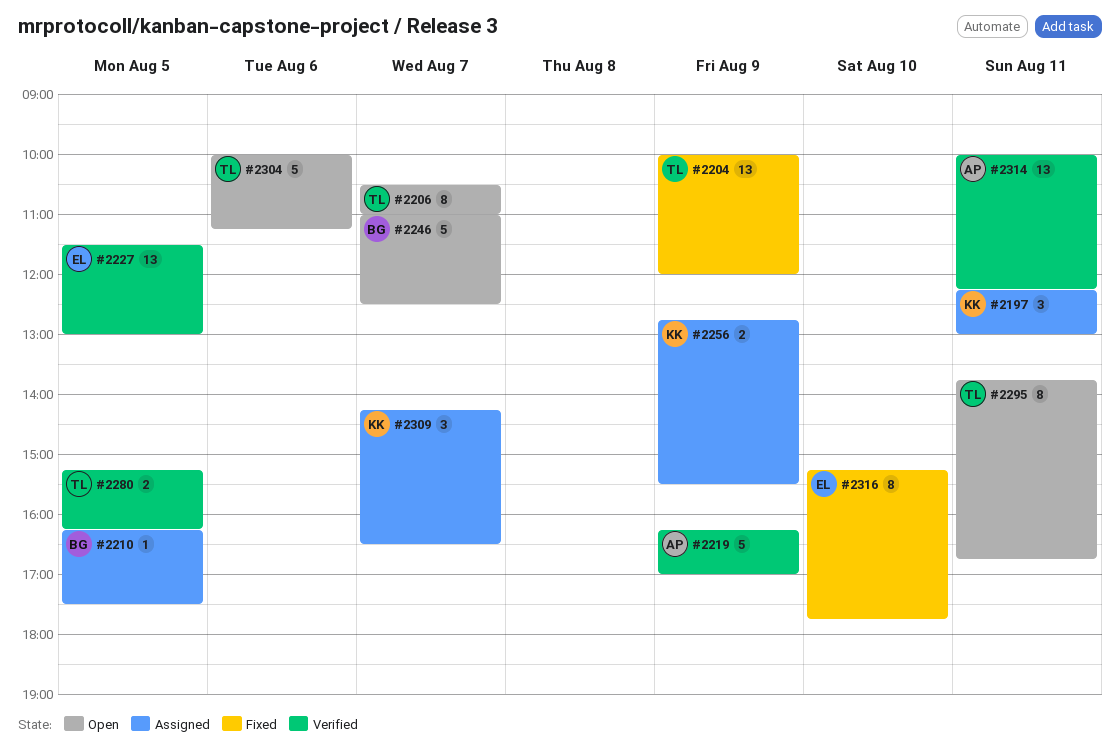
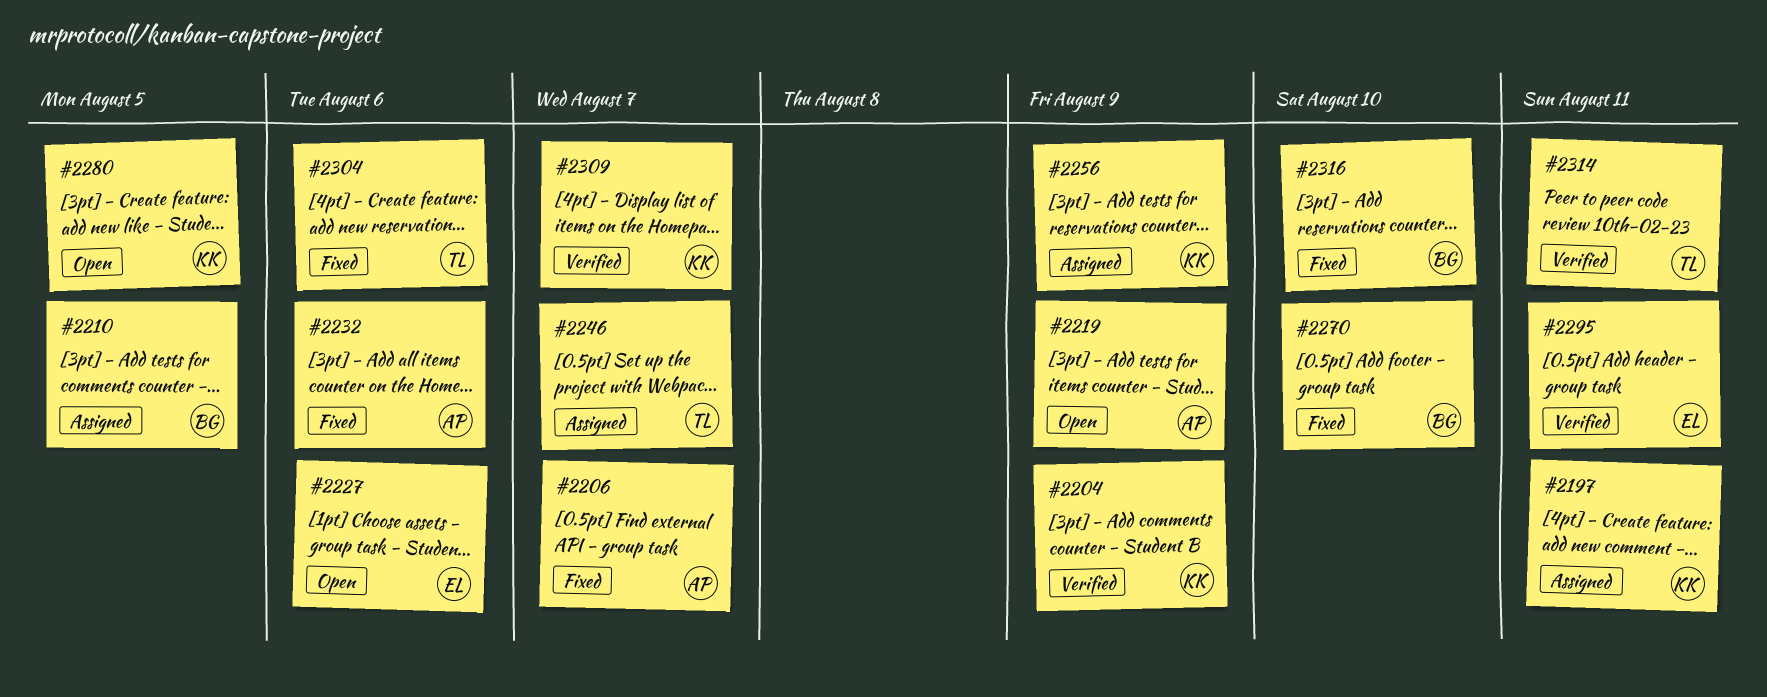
#2204, status: Fixed -> Verified
#2204, owner: TL -> KK
#2206, status: Open -> Fixed
#2206, owner: TL -> AP
#2219, status: Verified -> Open
#2227, status: Verified -> Open
#2227, day: Aug 5 -> Aug 6
#2232: none -> present
#2246, status: Open -> Assigned
#2246, owner: BG -> TL
#2270: none -> present
#2280, status: Verified -> Open
#2280, owner: TL -> KK
#2295, status: Open -> Verified
#2295, owner: TL -> EL
#2304, status: Open -> Fixed
#2309, status: Assigned -> Verified
#2314, owner: AP -> TL
#2316, owner: EL -> BG

